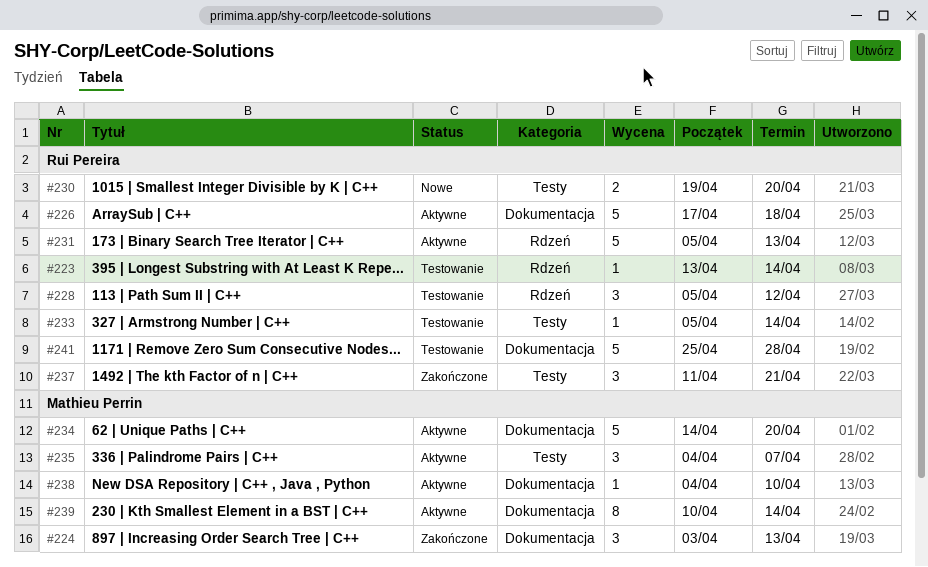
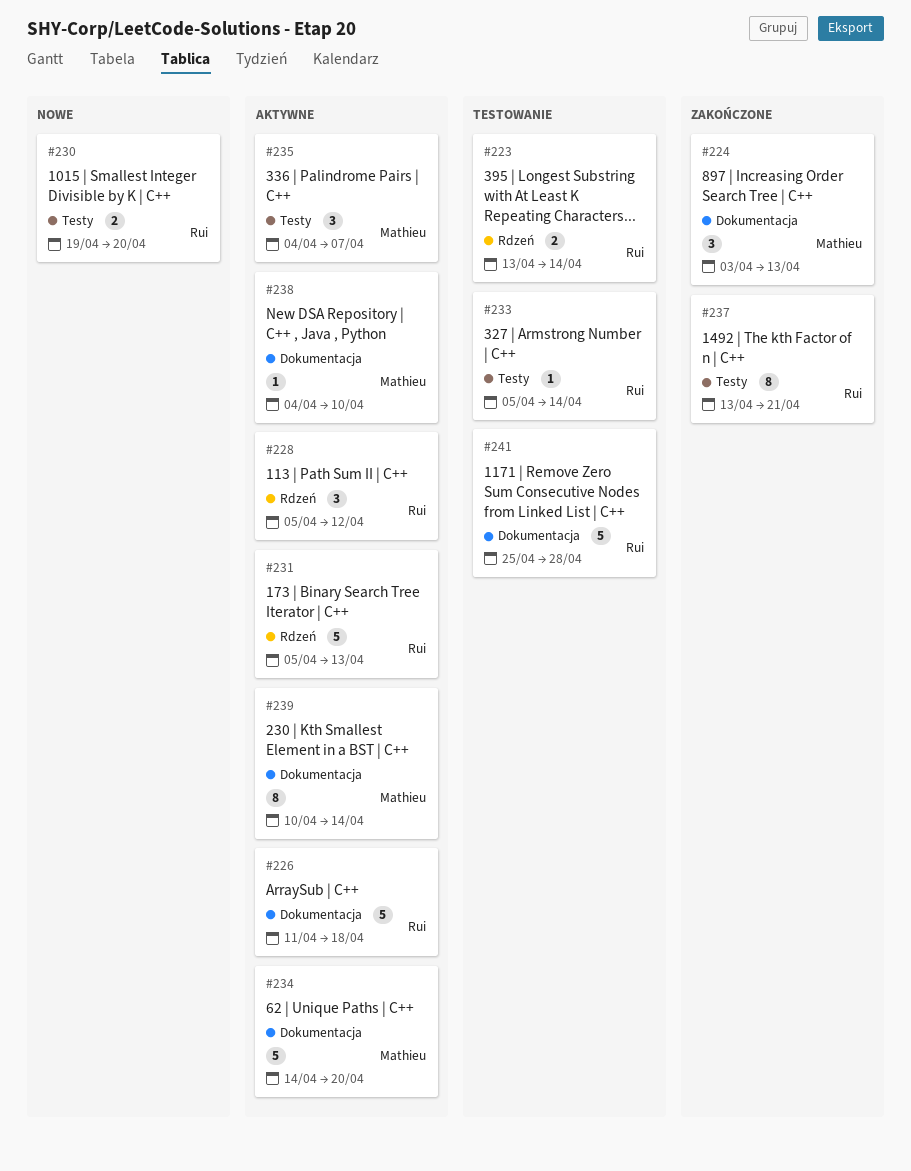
#223, estimate: 1 -> 2
#226, start: Apr 17 -> Apr 11
#228, status: Testowanie -> Aktywne
#237, estimate: 3 -> 8
#237, start: Apr 11 -> Apr 13

